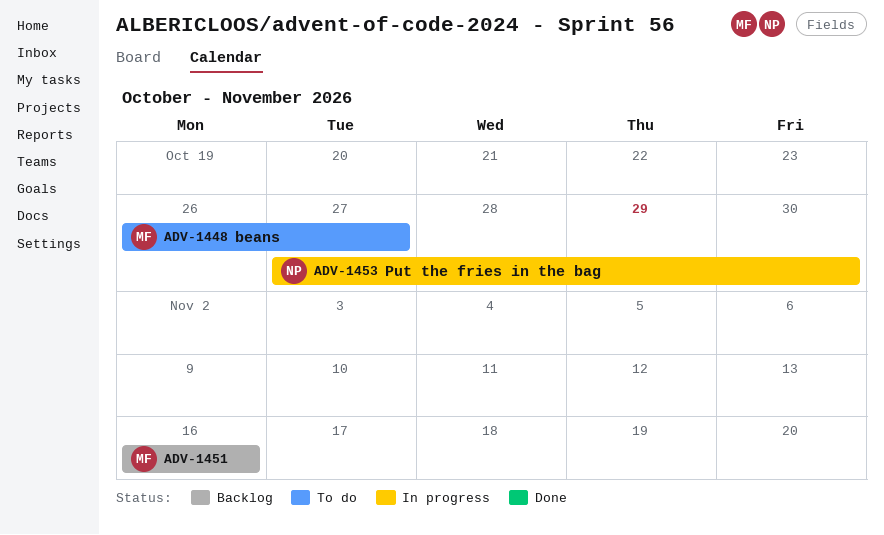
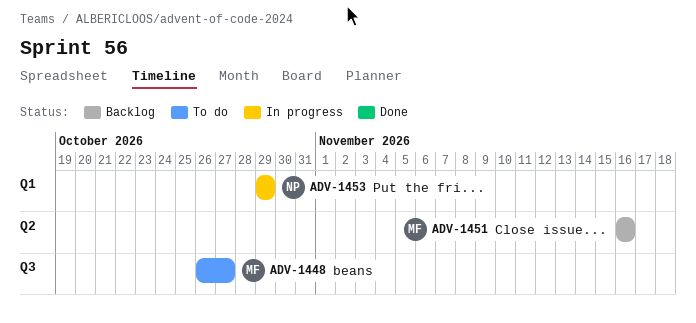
ADV-1453, start: Oct 27 -> Oct 29
ADV-1453, due: Oct 30 -> Oct 29

